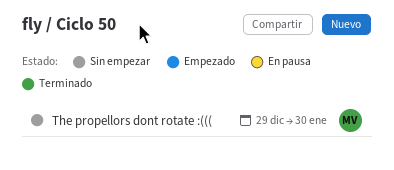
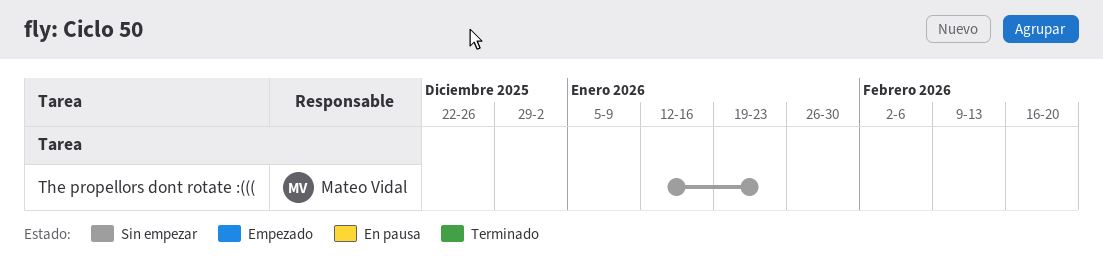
The propellors dont rotate :(((, start: Dec 29 -> Jan 12
The propellors dont rotate :(((, due: Jan 30 -> Jan 23

